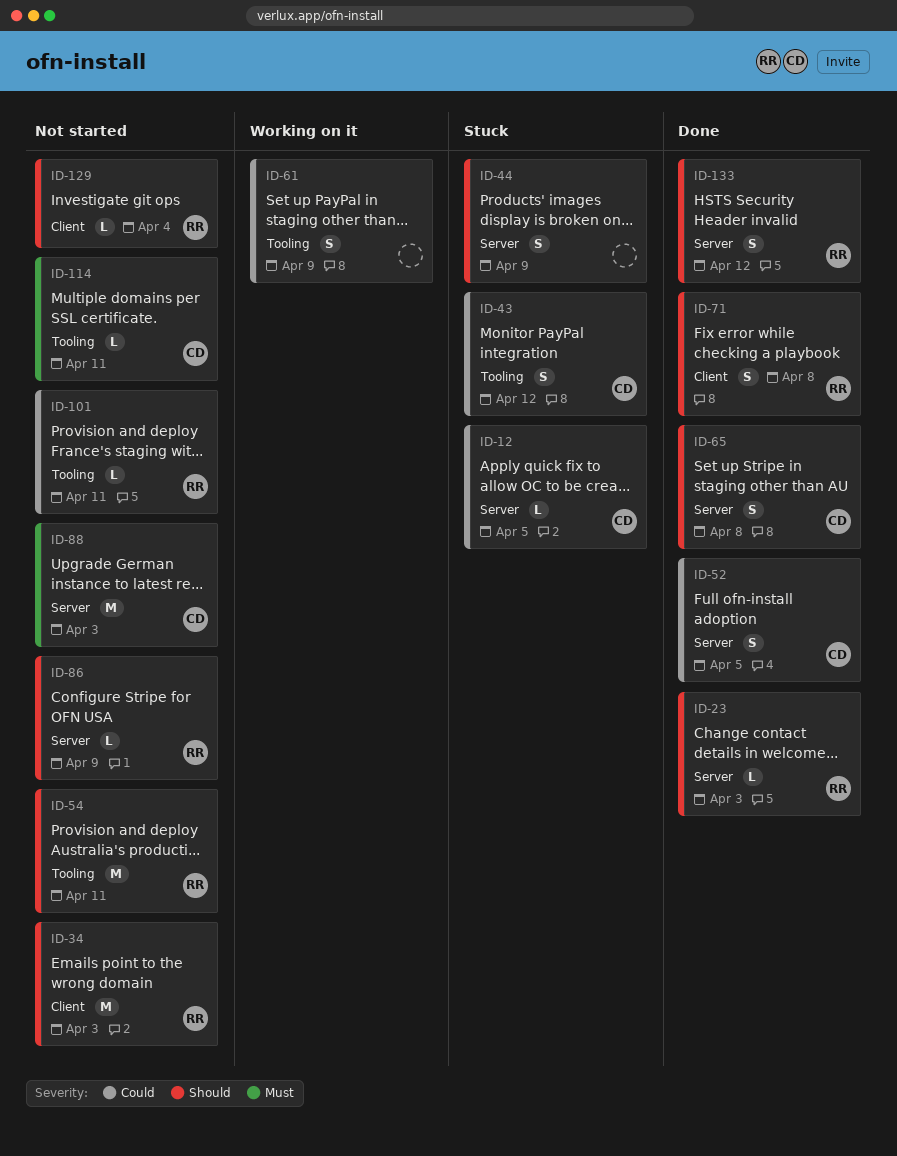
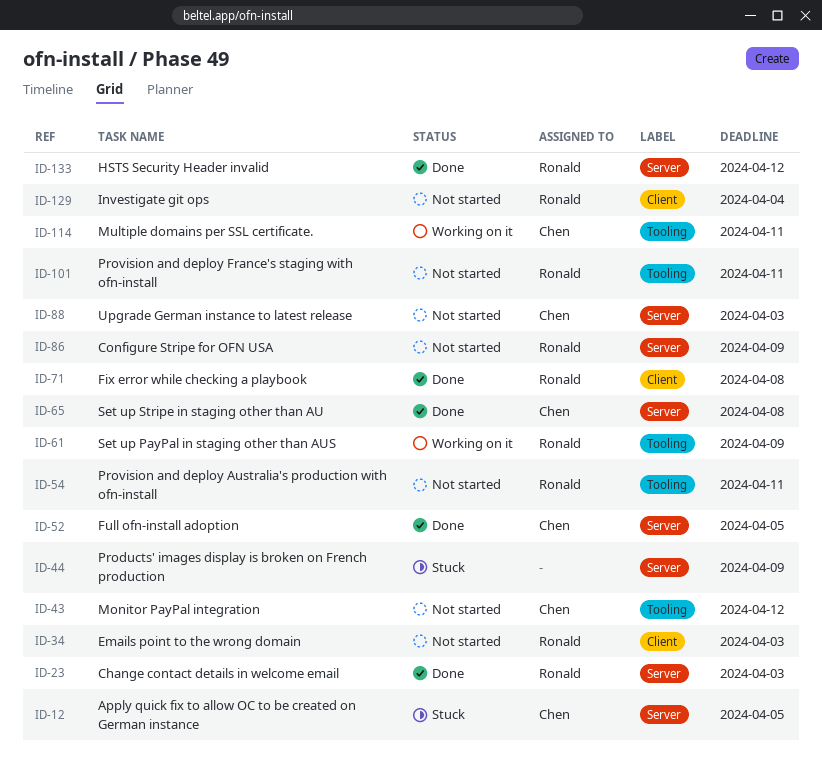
ID-43, status: Stuck -> Not started
ID-61, owner: none -> Ronald
ID-114, status: Not started -> Working on it

